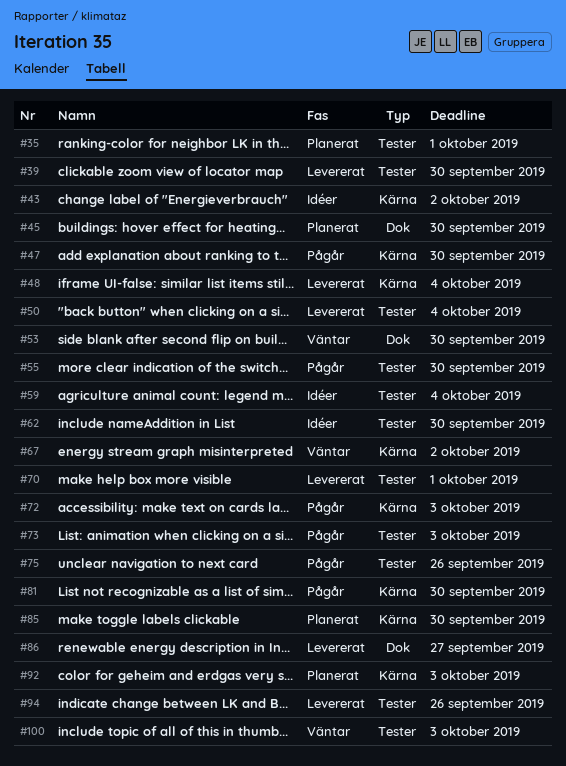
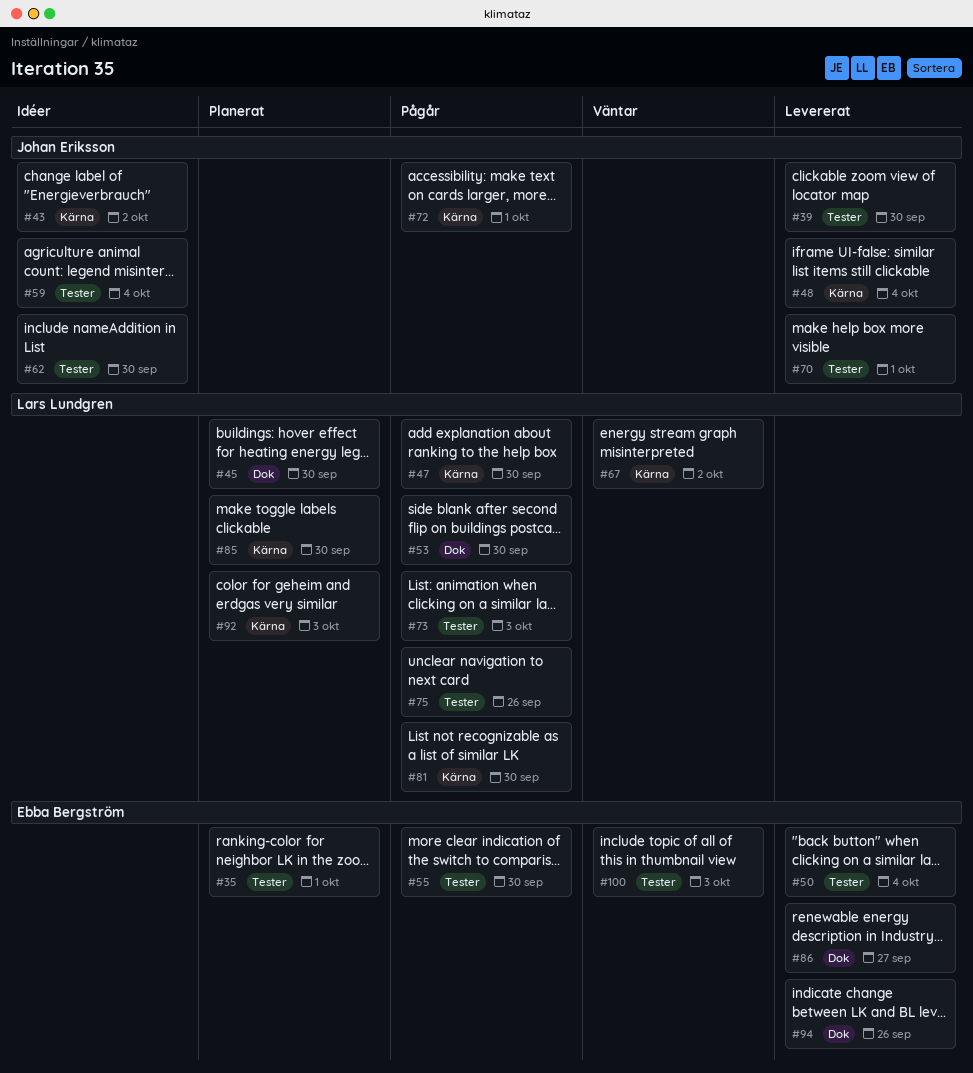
#53, status: Väntar -> Pågår
#72, due: Oct 3 -> Oct 1
#94, label: Tester -> Dok

